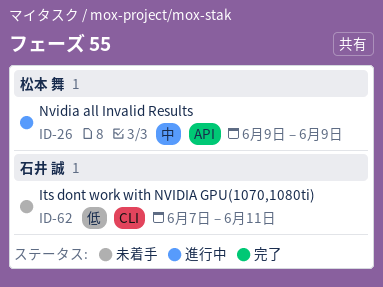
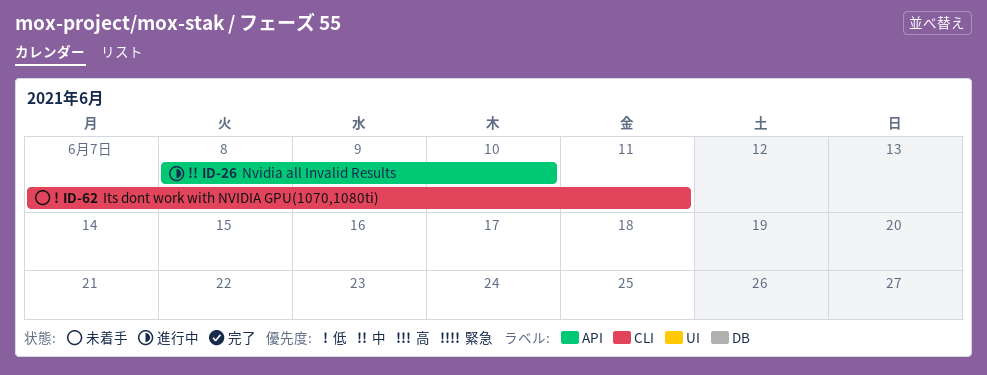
ID-26, start: Jun 9 -> Jun 8
ID-26, due: Jun 9 -> Jun 10

